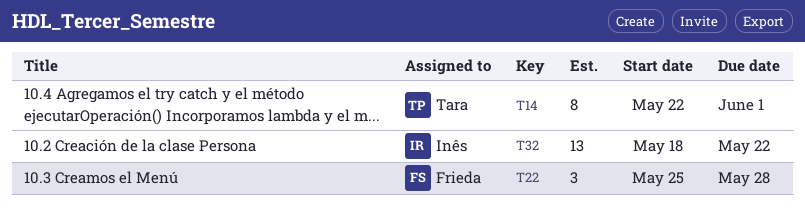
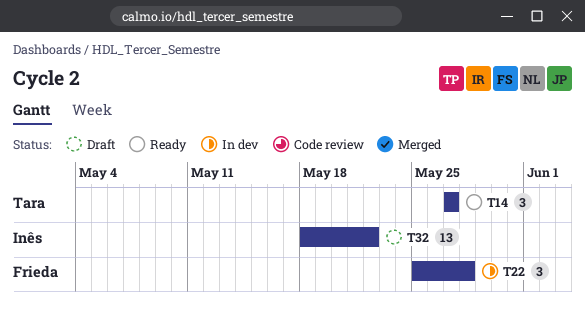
T14, estimate: 8 -> 3
T14, start: May 22 -> May 27
T14, due: Jun 1 -> May 27

